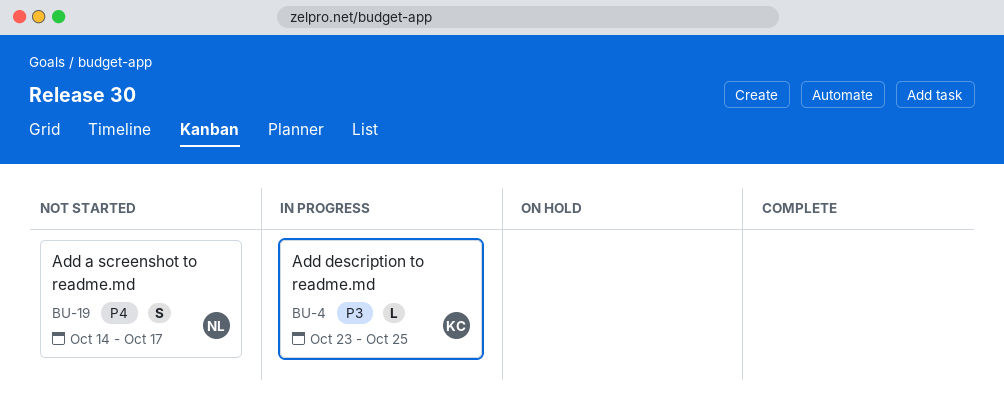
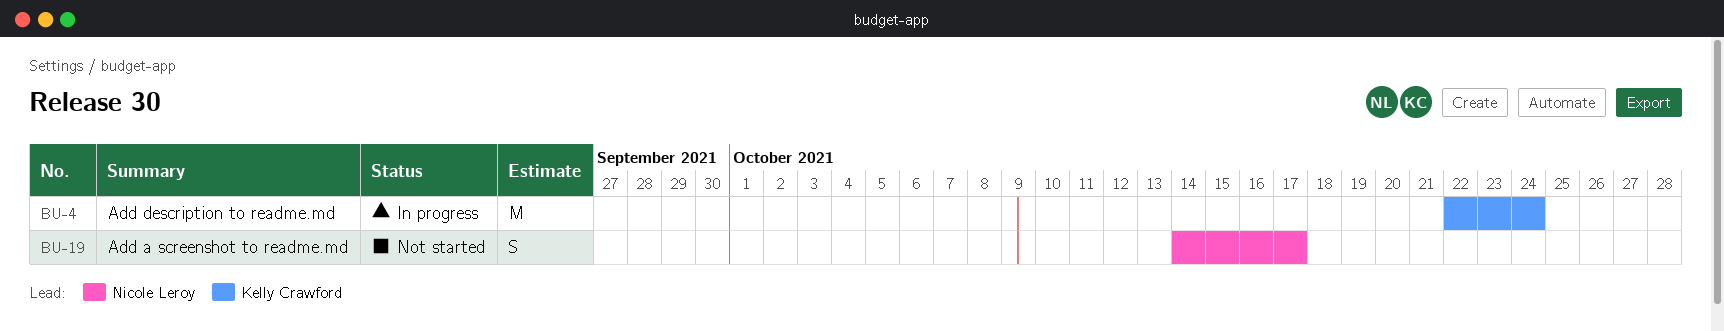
BU-4, estimate: L -> M
BU-4, start: Oct 23 -> Oct 22
BU-4, due: Oct 25 -> Oct 24

